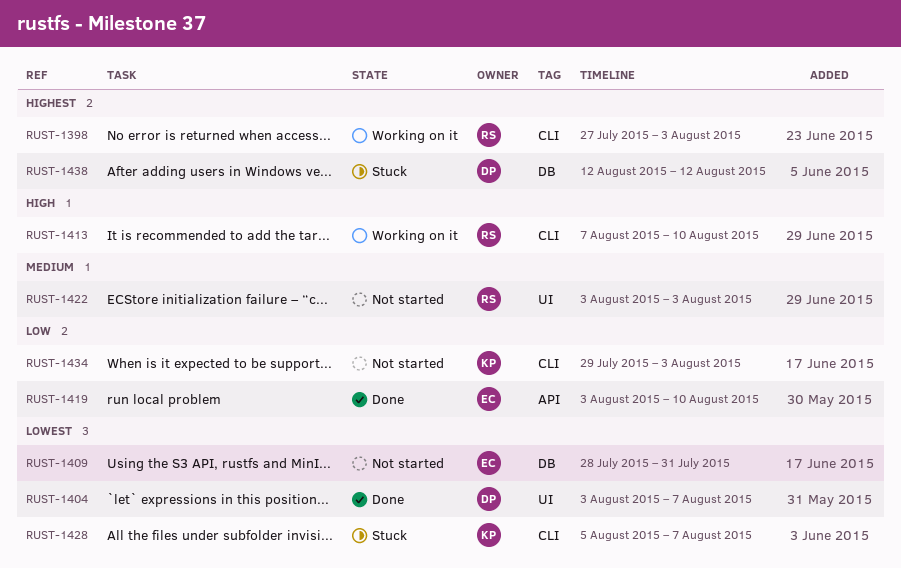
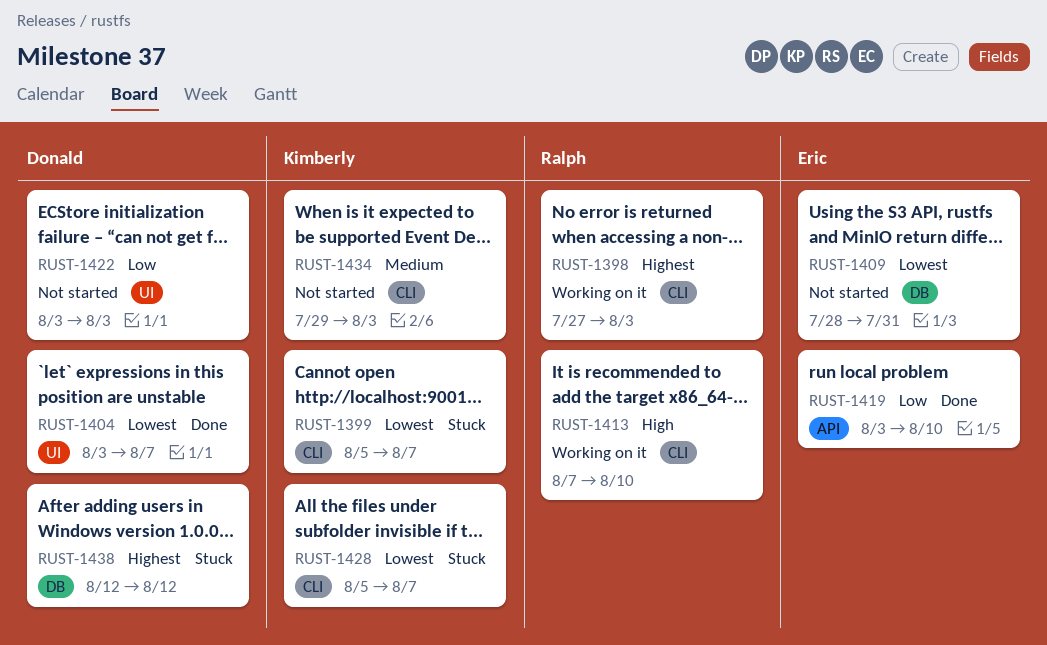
RUST-1399: none -> present
RUST-1422, owner: Ralph -> Donald
RUST-1422, priority: Medium -> Low
RUST-1434, priority: Low -> Medium

